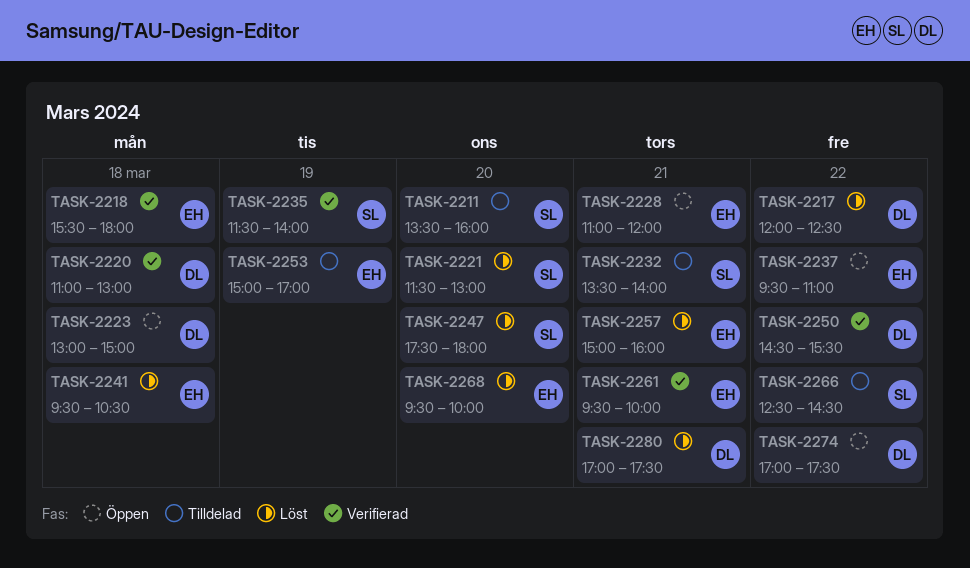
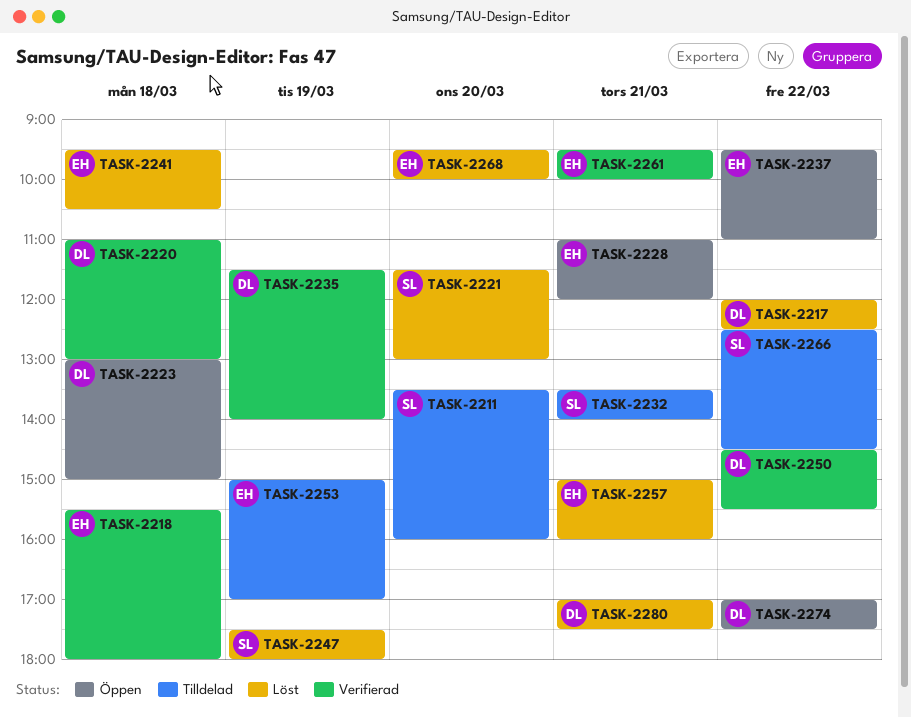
TASK-2235, owner: SL -> DL
TASK-2247, day: Mar 20 -> Mar 19

